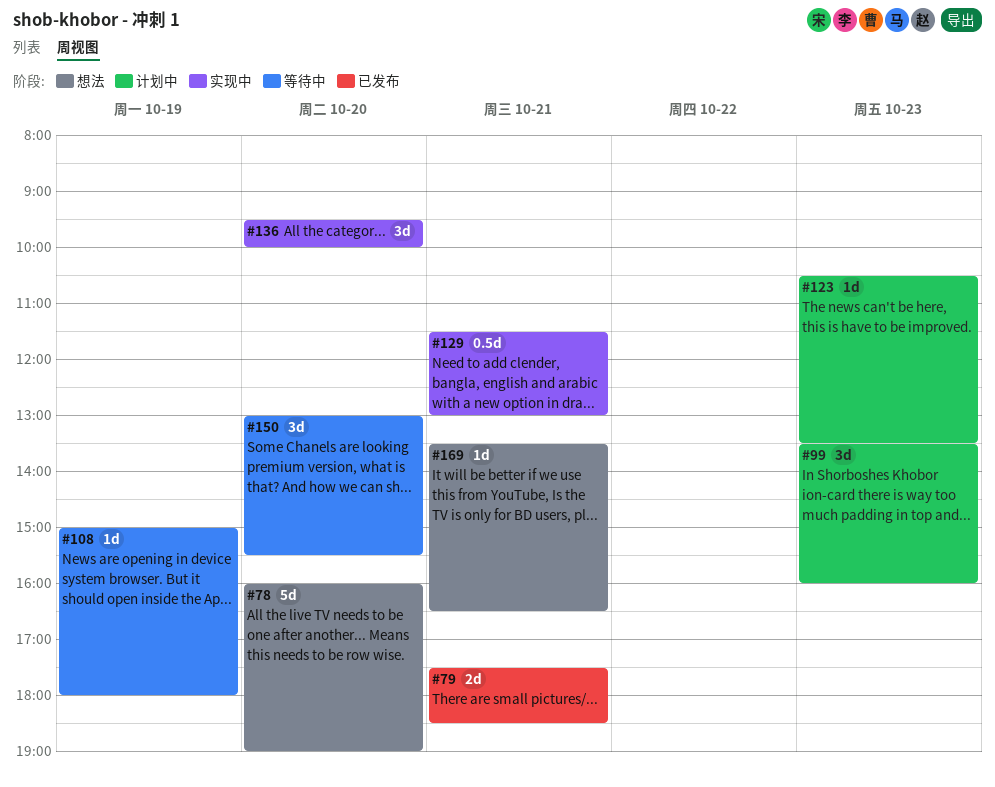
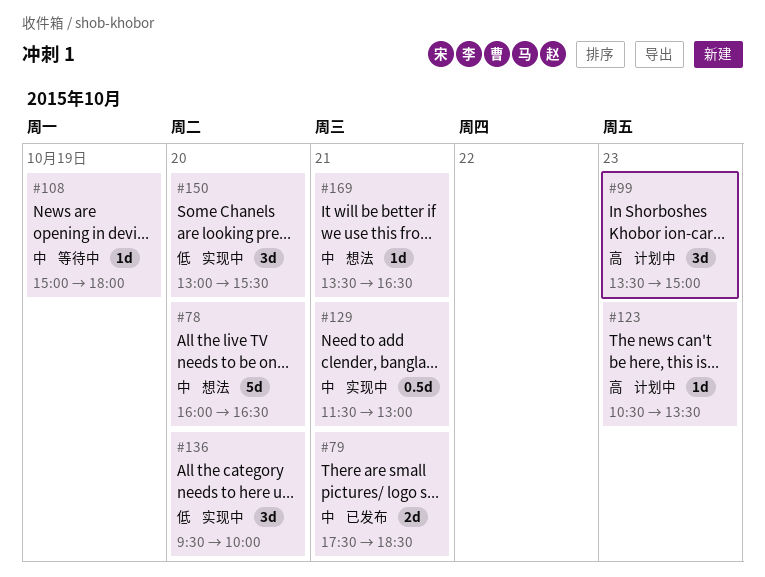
#78, ends: 19:00 -> 16:30
#99, ends: 16:00 -> 15:00
#150, status: 等待中 -> 实现中

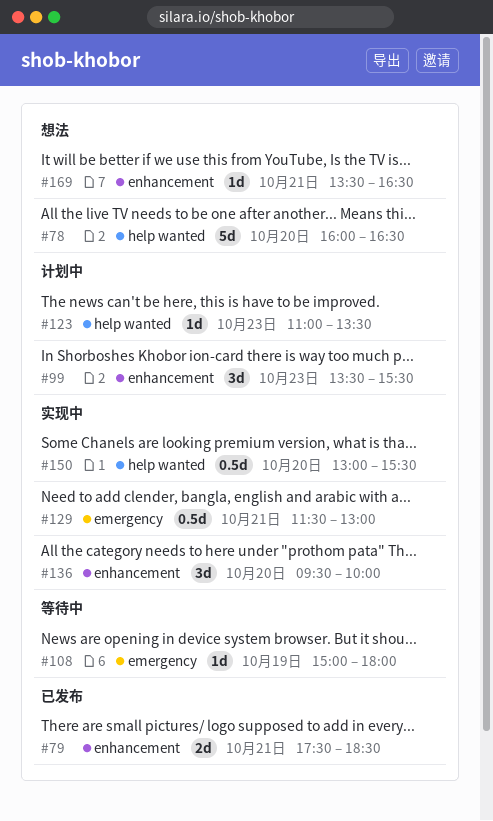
#99, ends: 15:00 -> 15:30
#123, begins: 10:30 -> 11:00
#150, estimate: 3d -> 0.5d

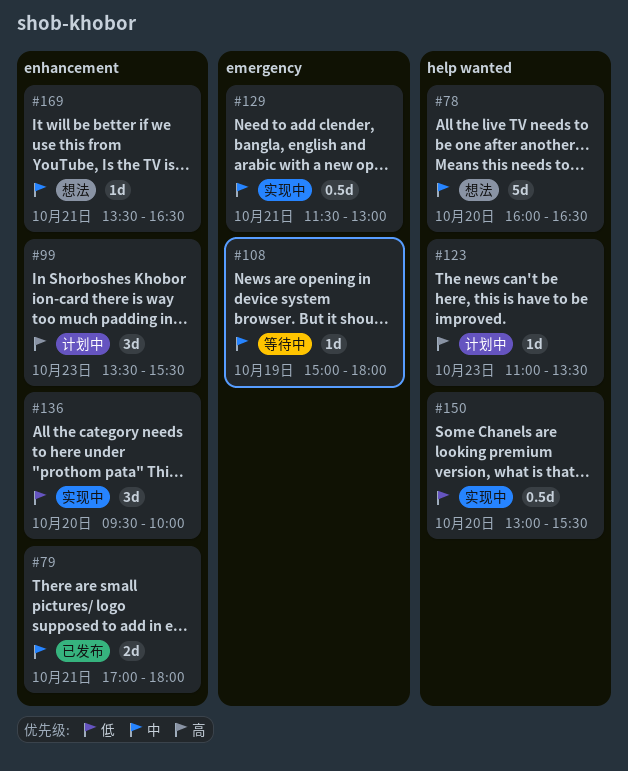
#79, begins: 17:30 -> 17:00
#79, ends: 18:30 -> 18:00

